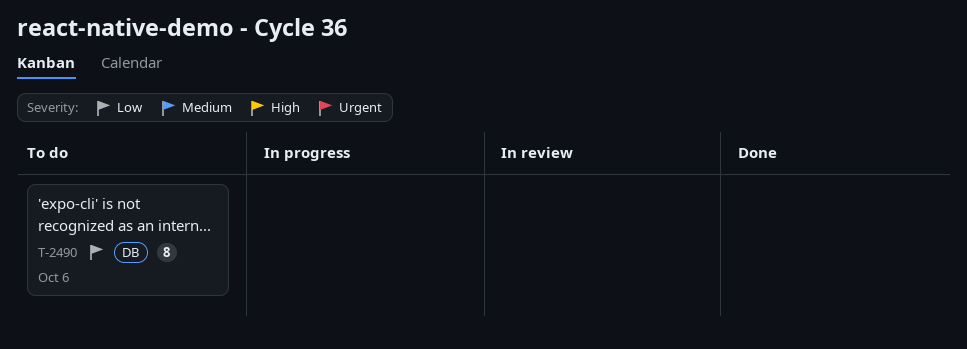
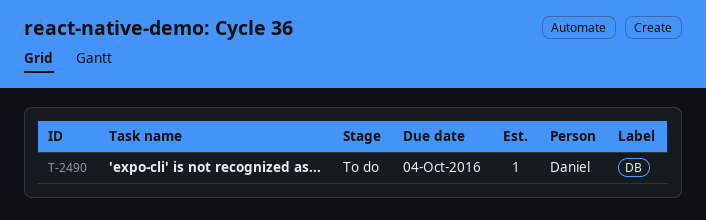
T-2490, estimate: 8 -> 1
T-2490, due: Oct 6 -> Oct 4

